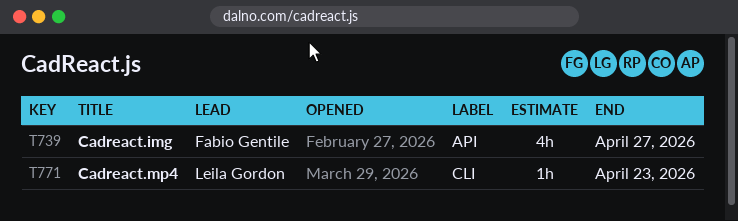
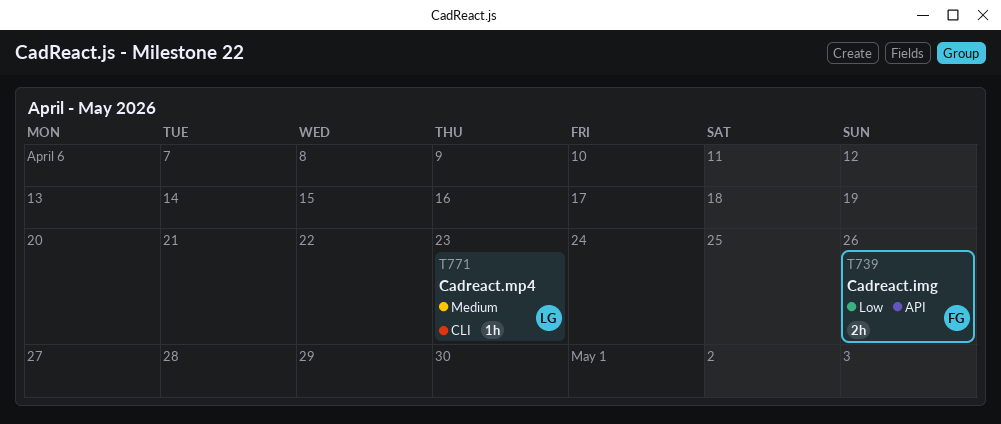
T739, estimate: 4h -> 2h
T739, due: Apr 27 -> Apr 26

